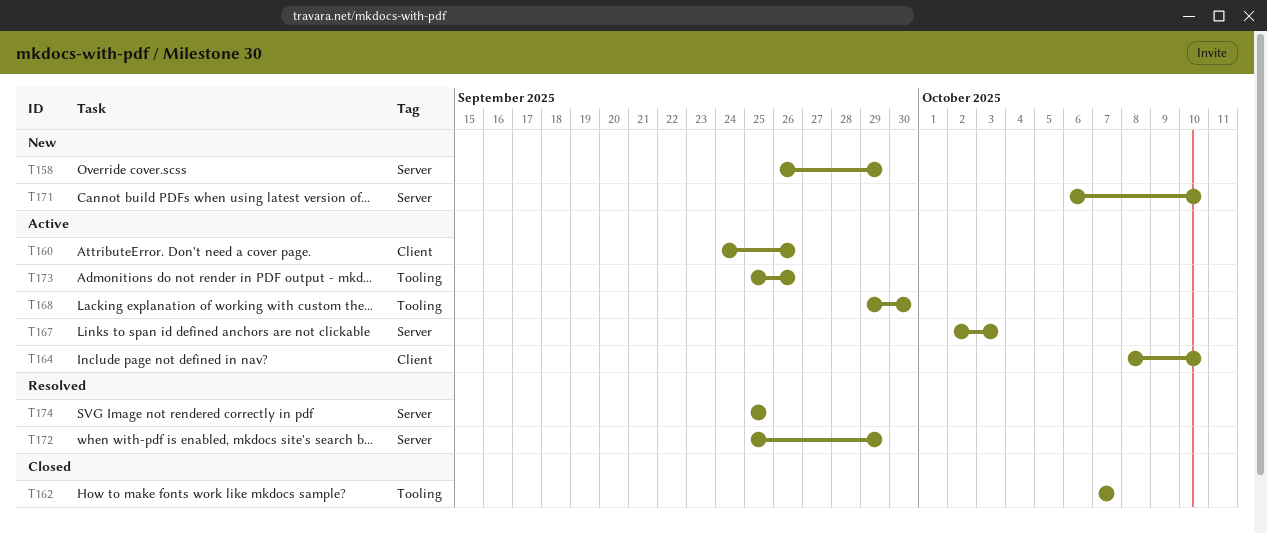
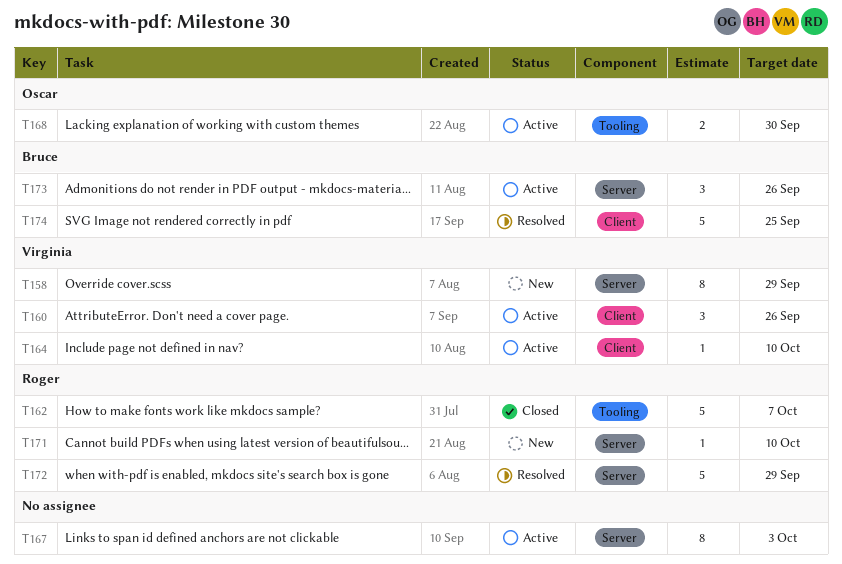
T173, label: Tooling -> Server
T174, label: Server -> Client

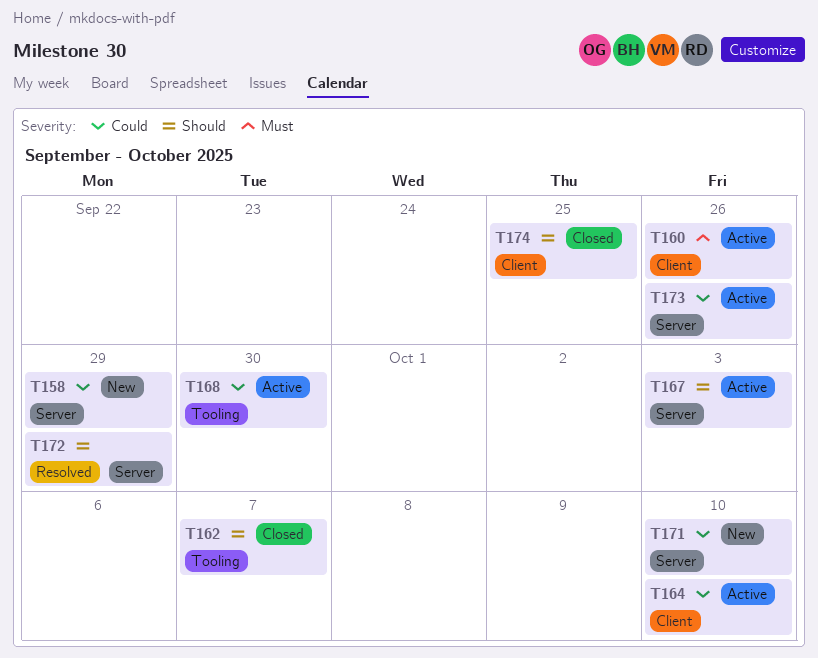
T174, status: Resolved -> Closed

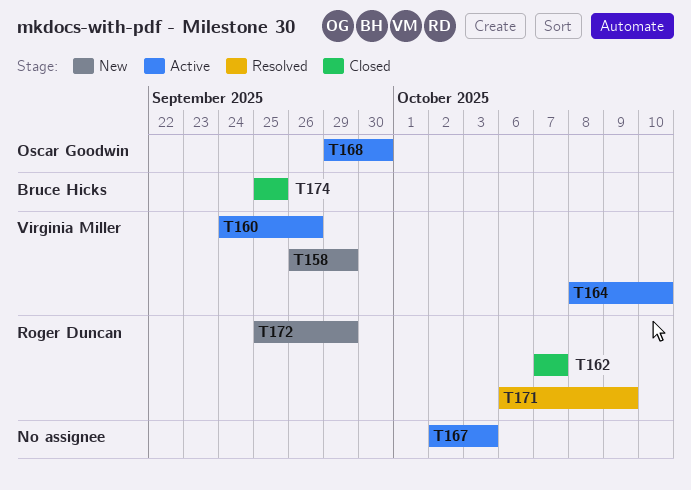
T171, status: New -> Resolved
T171, due: Oct 10 -> Oct 9
T172, status: Resolved -> New
T173: present -> none

